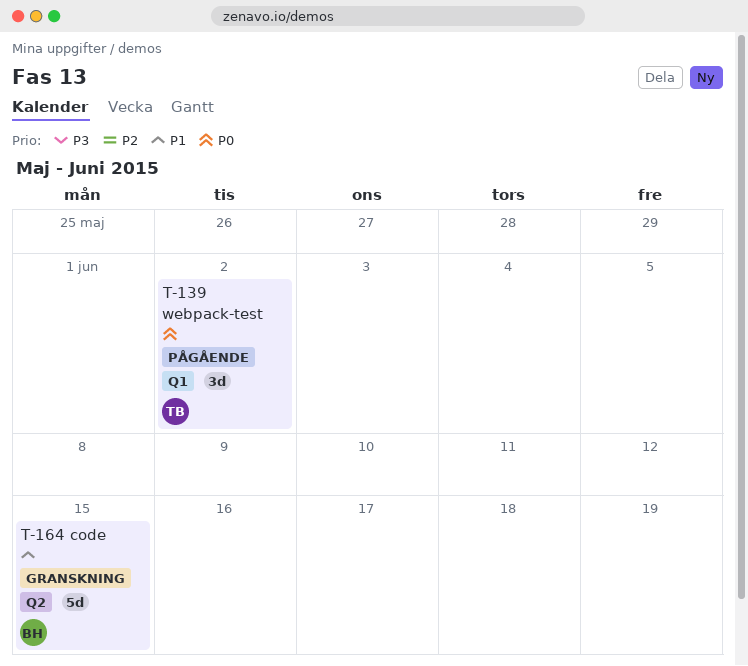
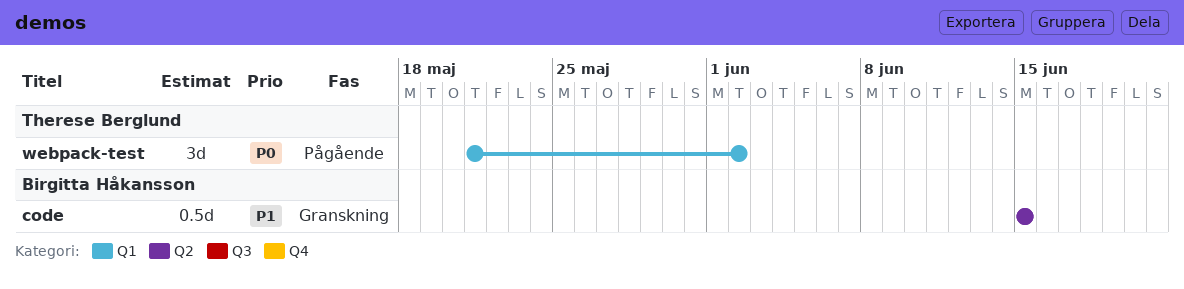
code, estimate: 5d -> 0.5d

